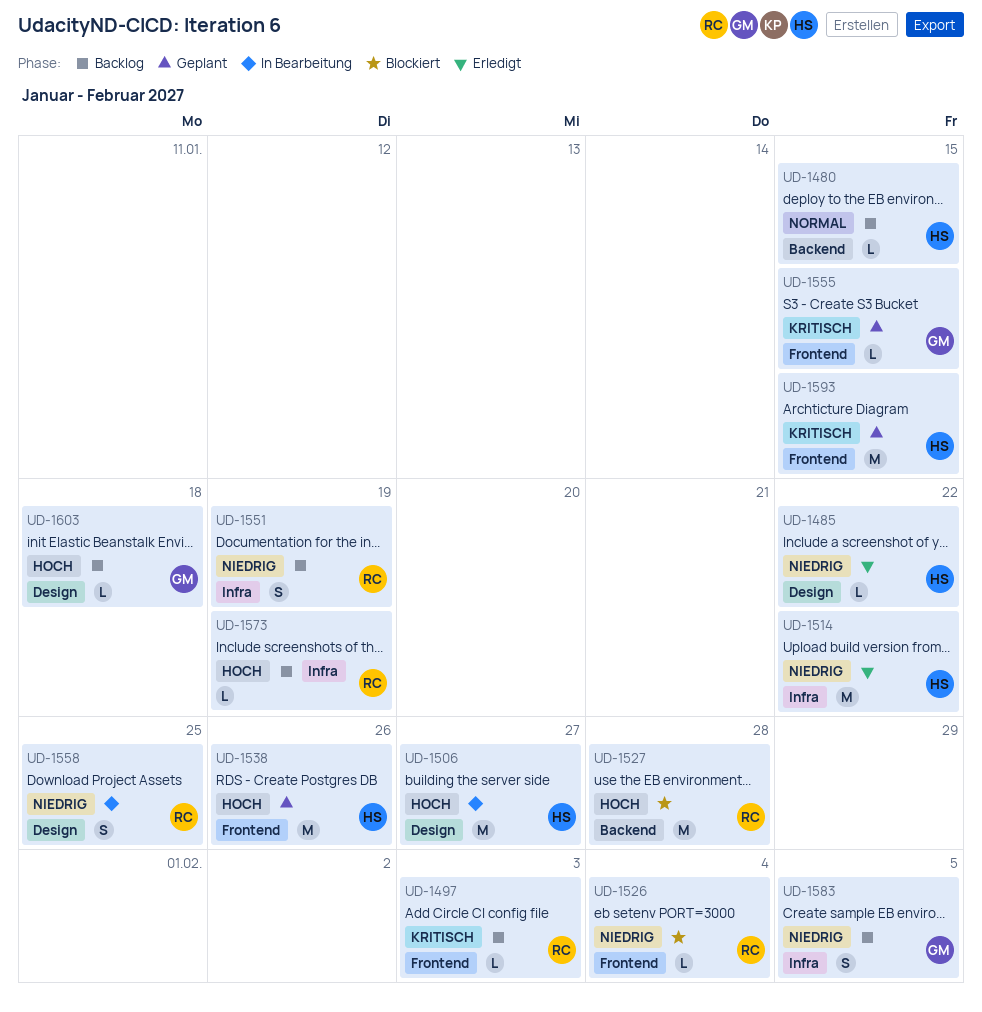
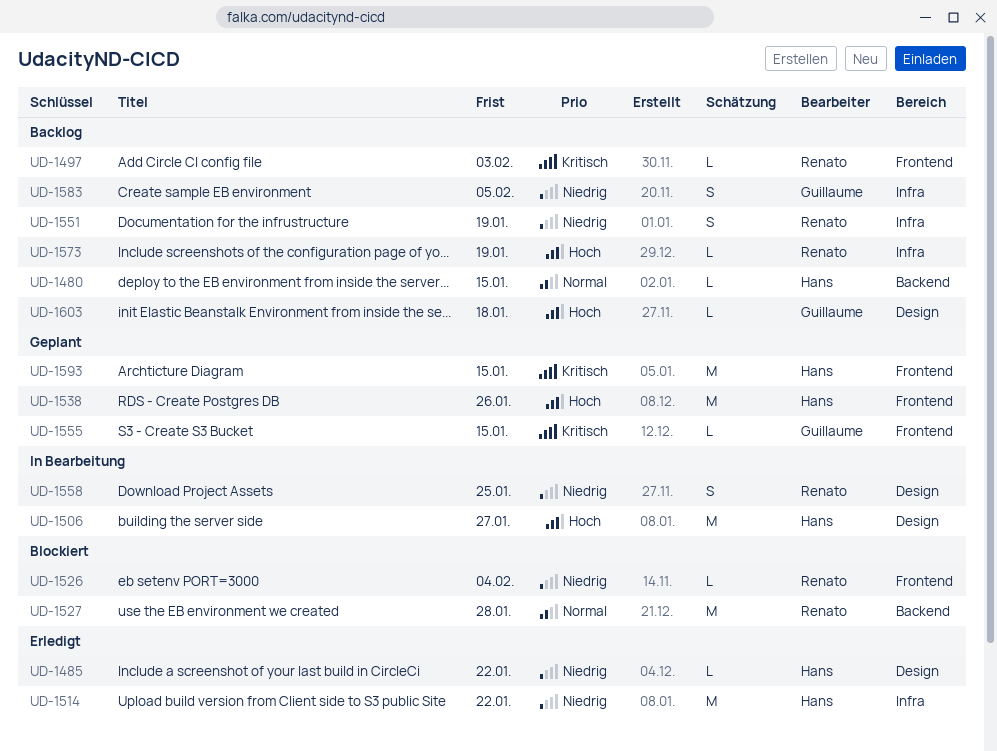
UD-1527, priority: Hoch -> Normal

